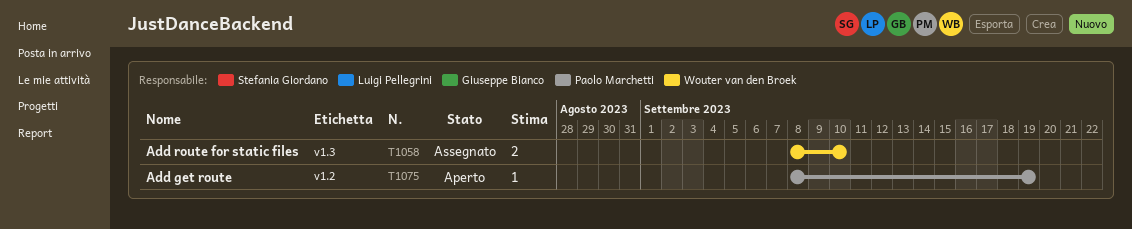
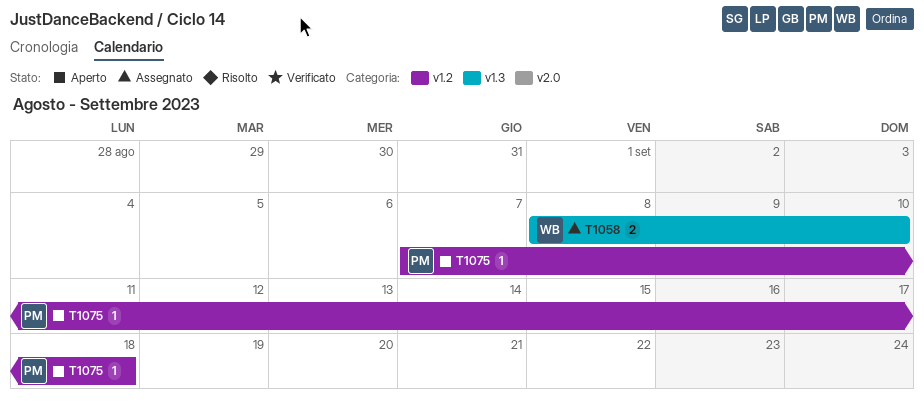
T1075, start: Sep 8 -> Sep 7
T1075, due: Sep 19 -> Sep 18

